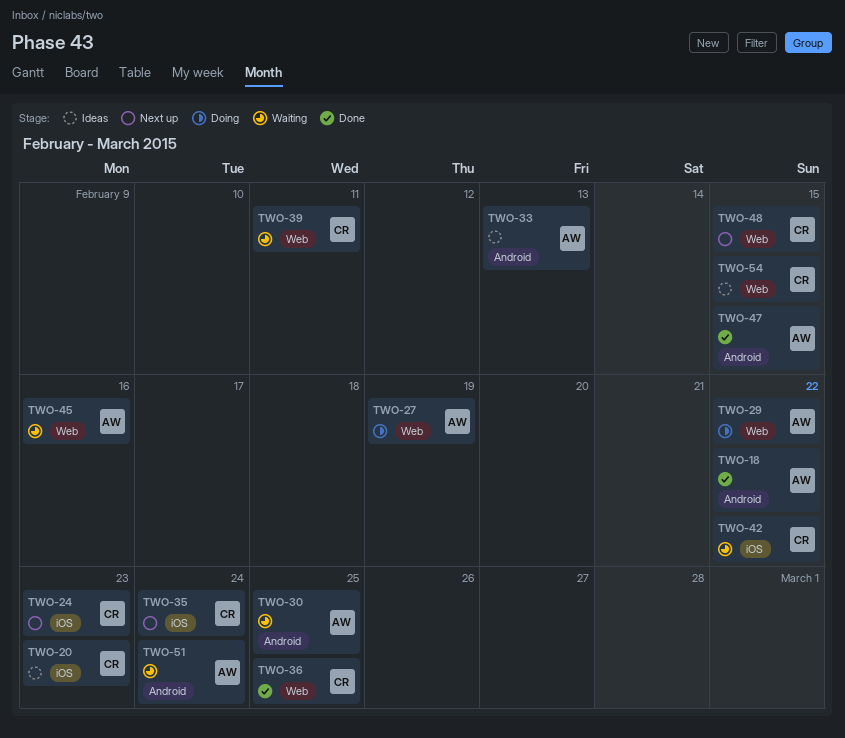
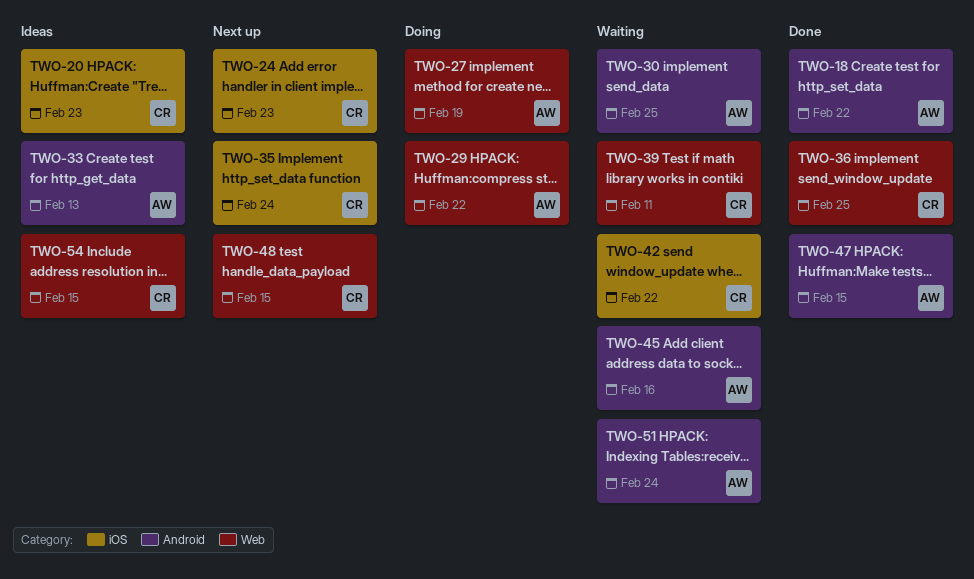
TWO-45, label: Web -> Android

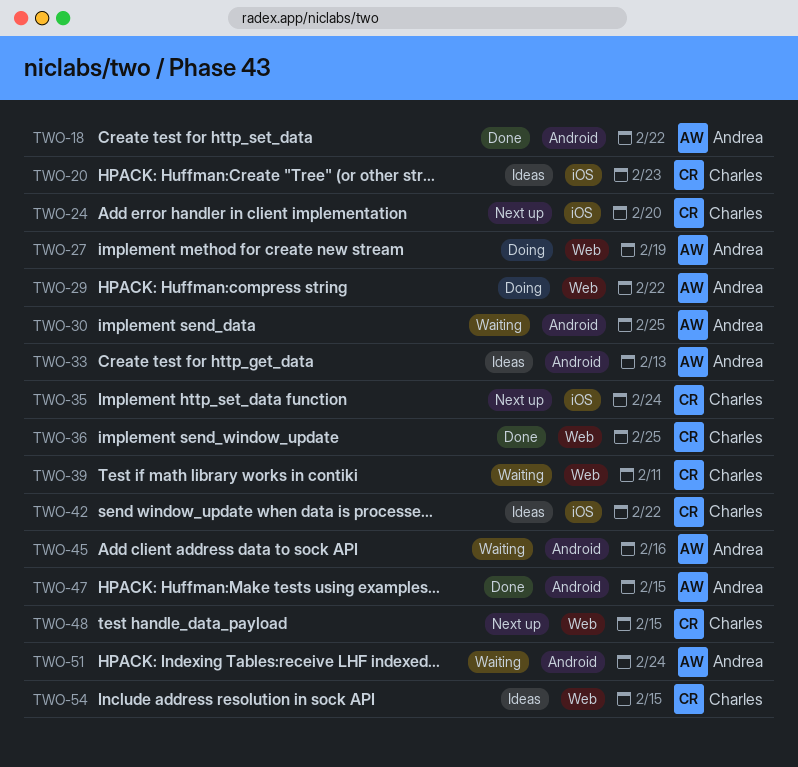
TWO-24, due: Feb 23 -> Feb 20
TWO-42, status: Waiting -> Ideas

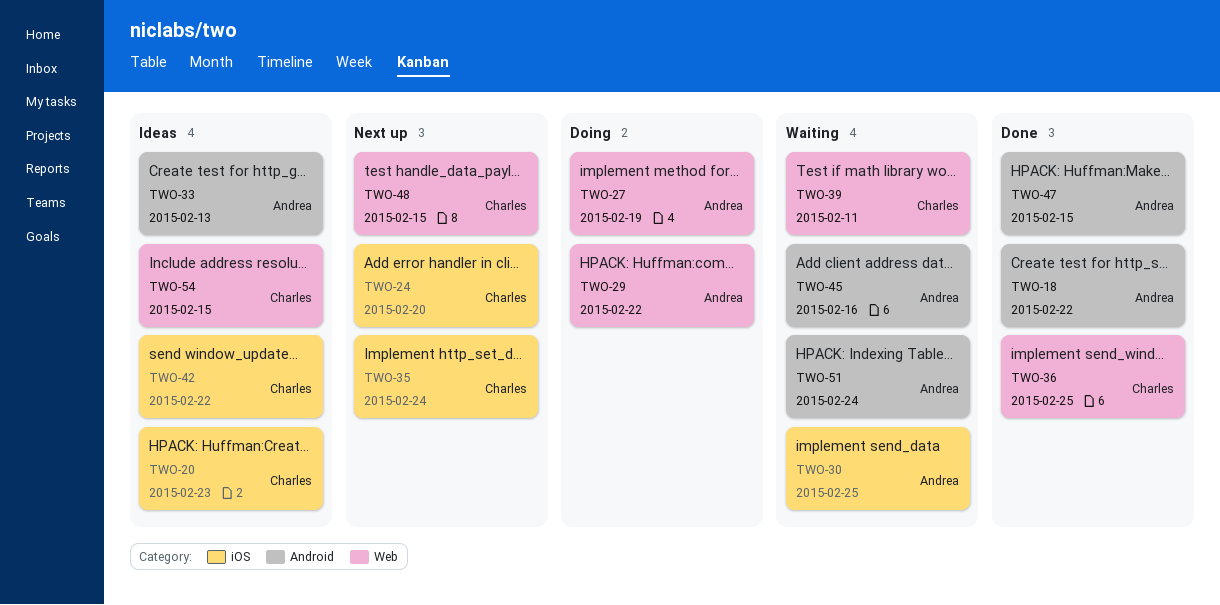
TWO-30, label: Android -> iOS

